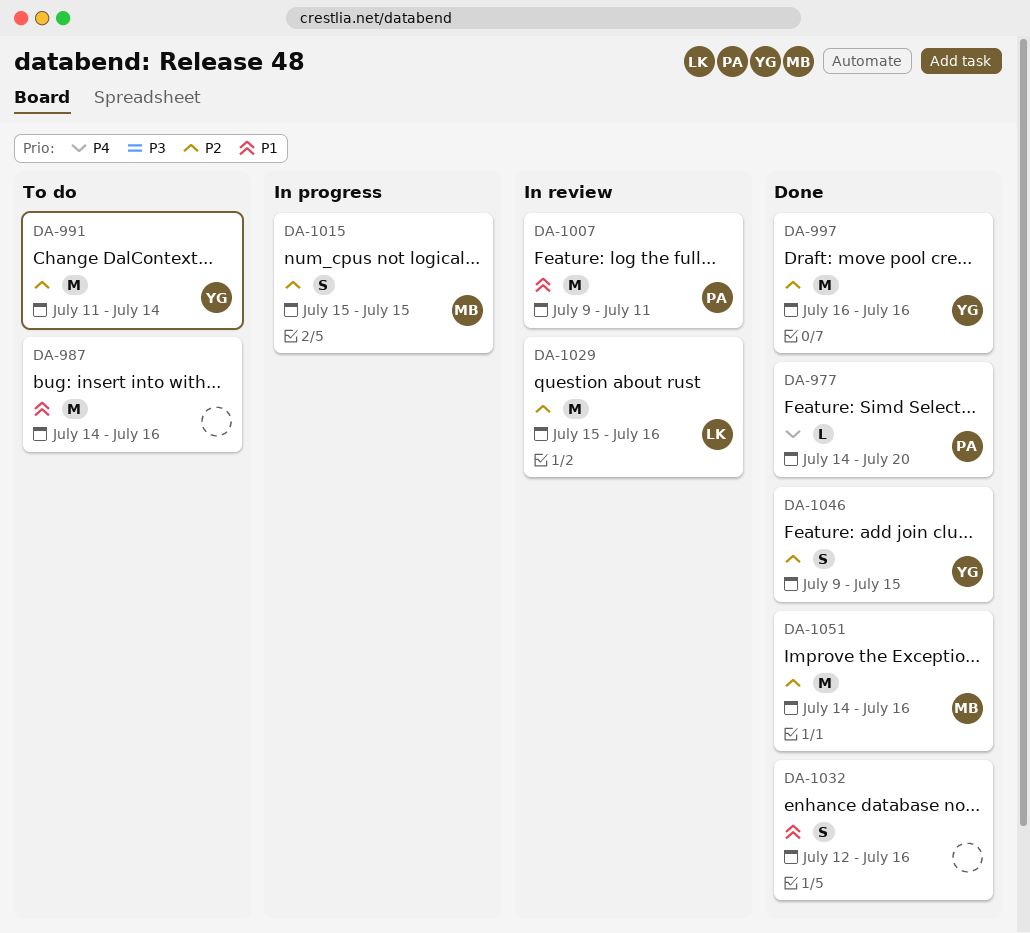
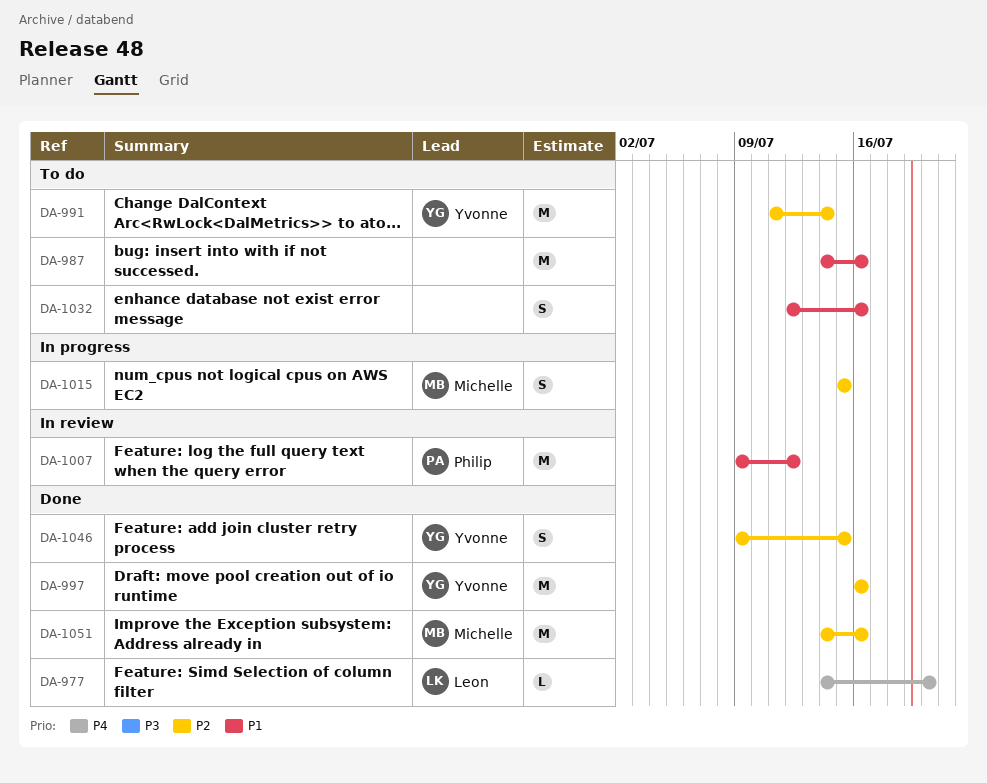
DA-977, owner: Philip -> Leon
DA-1007, due: Jul 11 -> Jul 12
DA-1029: present -> none
DA-1032, status: Done -> To do

